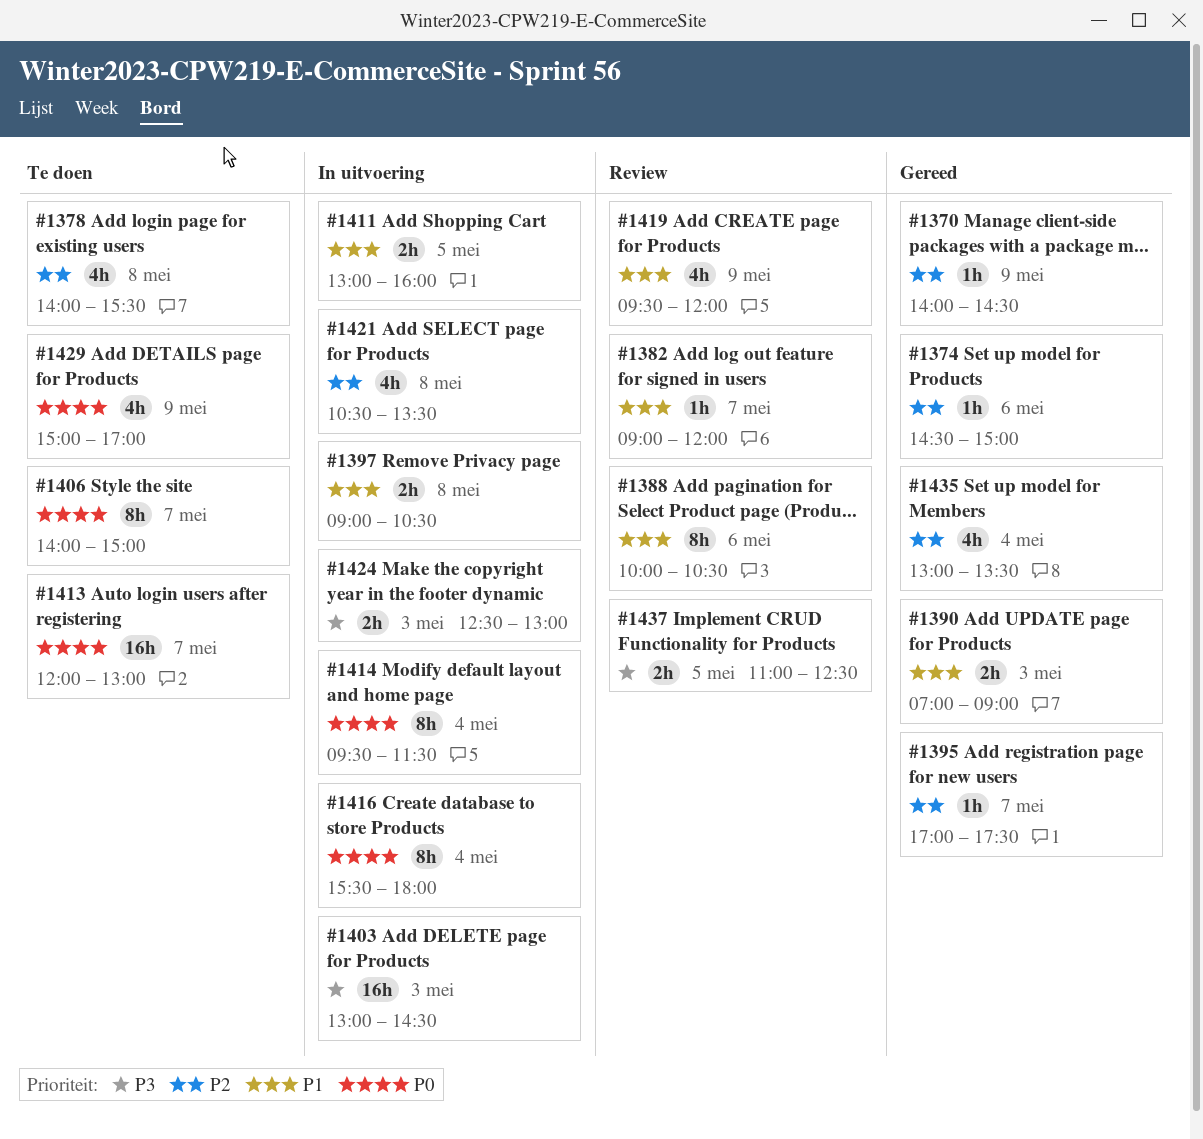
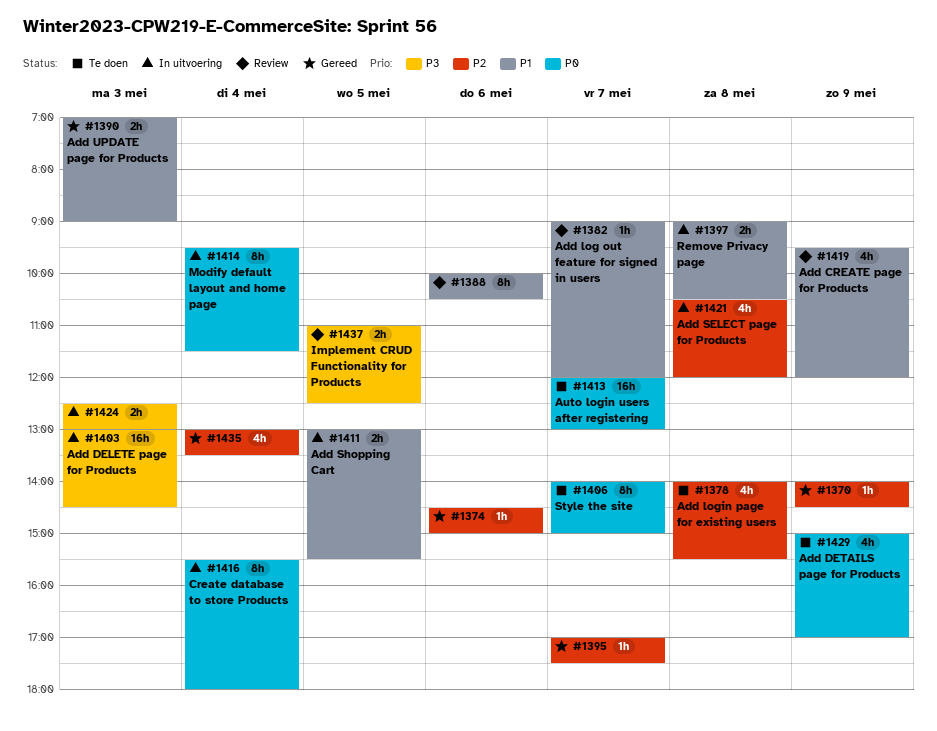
#1411, ends: 16:00 -> 15:30
#1421, ends: 13:30 -> 12:00

